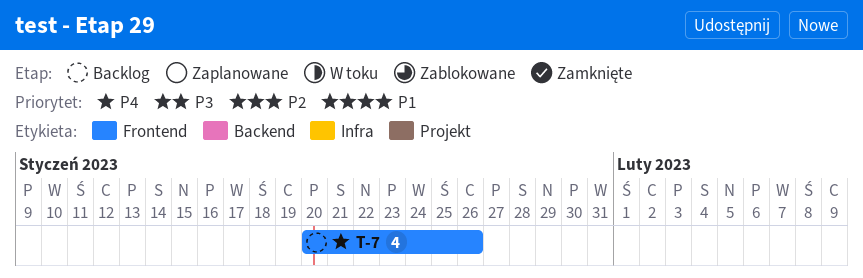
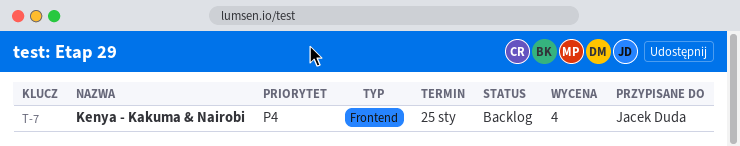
T-7, due: Jan 26 -> Jan 25

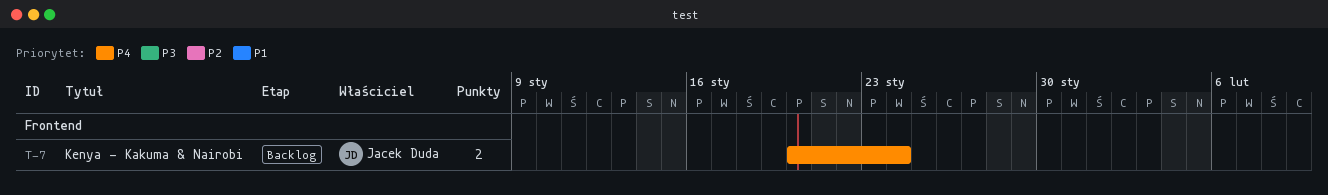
T-7, estimate: 4 -> 2
T-7, due: Jan 25 -> Jan 24

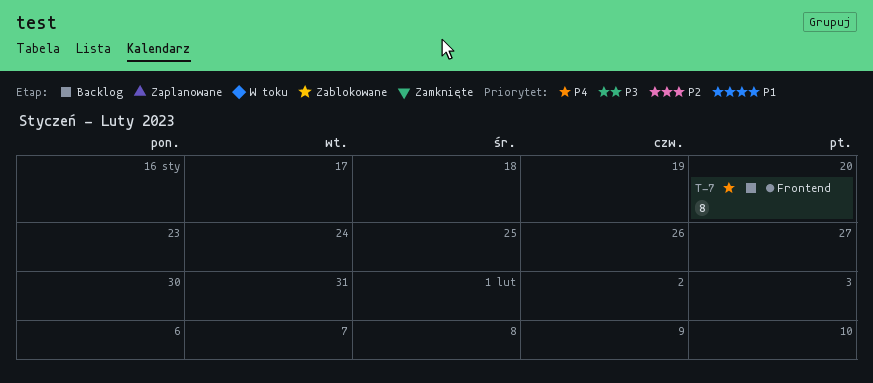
T-7, estimate: 2 -> 8
T-7, due: Jan 24 -> Jan 20

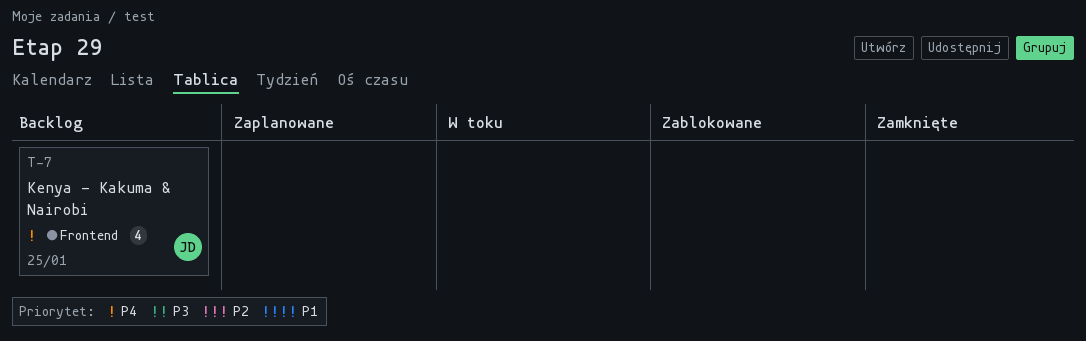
T-7, estimate: 8 -> 4
T-7, due: Jan 20 -> Jan 25

